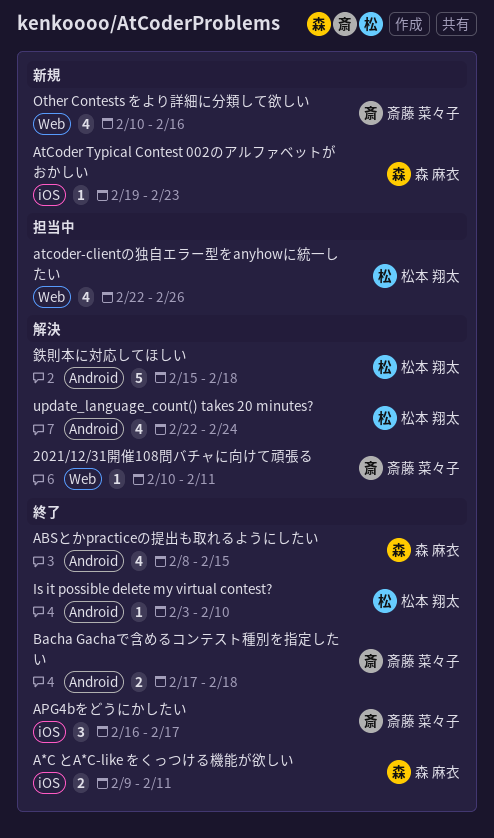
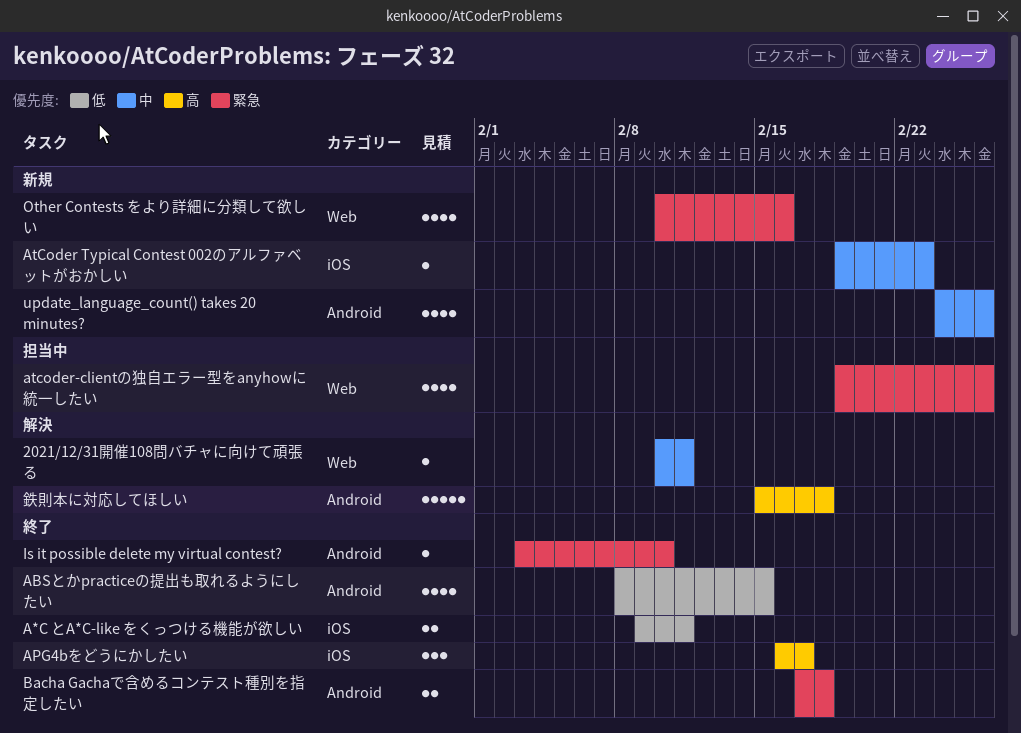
atcoder-clientの独自エラー型をanyhowに統一したい, start: Feb 22 -> Feb 19
update_language_count() takes 20 minutes?, status: 解決 -> 新規
update_language_count() takes 20 minutes?, start: Feb 22 -> Feb 24
update_language_count() takes 20 minutes?, due: Feb 24 -> Feb 26

